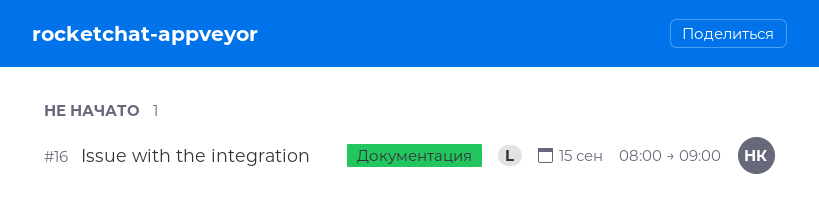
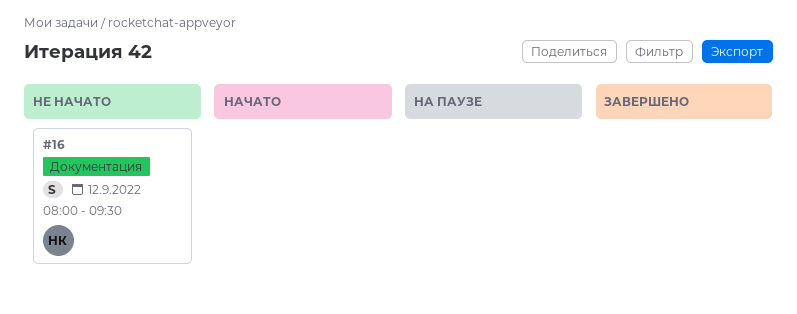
#16, estimate: L -> S
#16, day: Sep 15 -> Sep 12
#16, ends: 09:00 -> 09:30

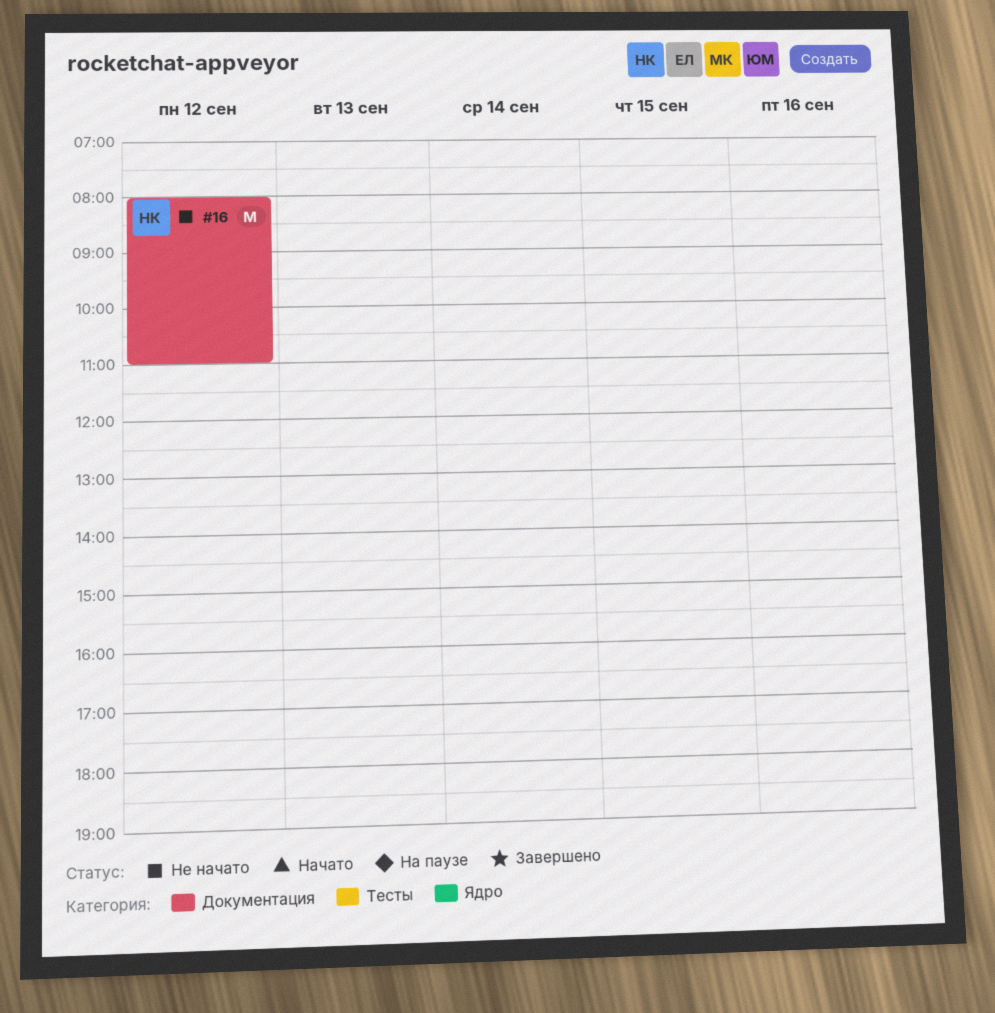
#16, estimate: S -> M
#16, ends: 09:30 -> 11:00

